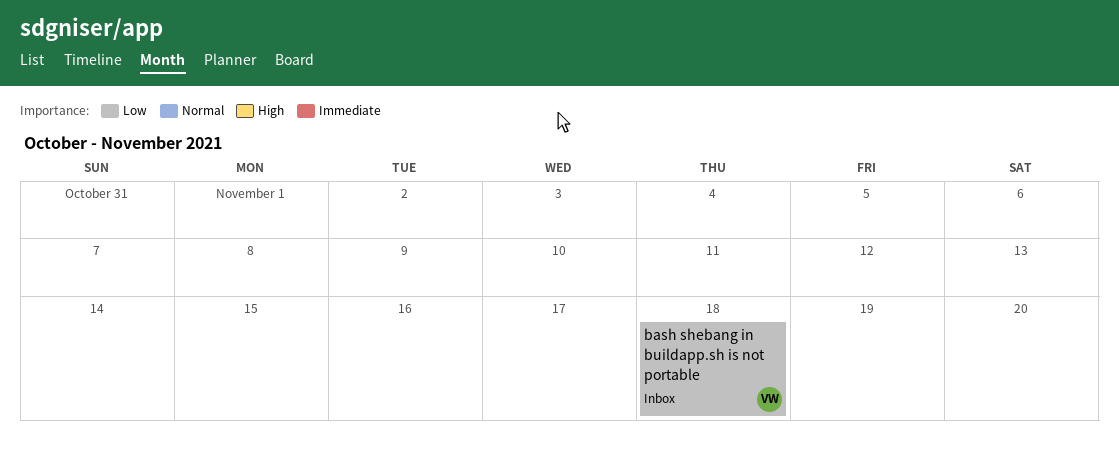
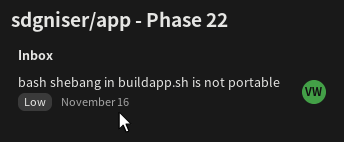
bash shebang in buildapp.sh is not portable, due: Nov 18 -> Nov 16

